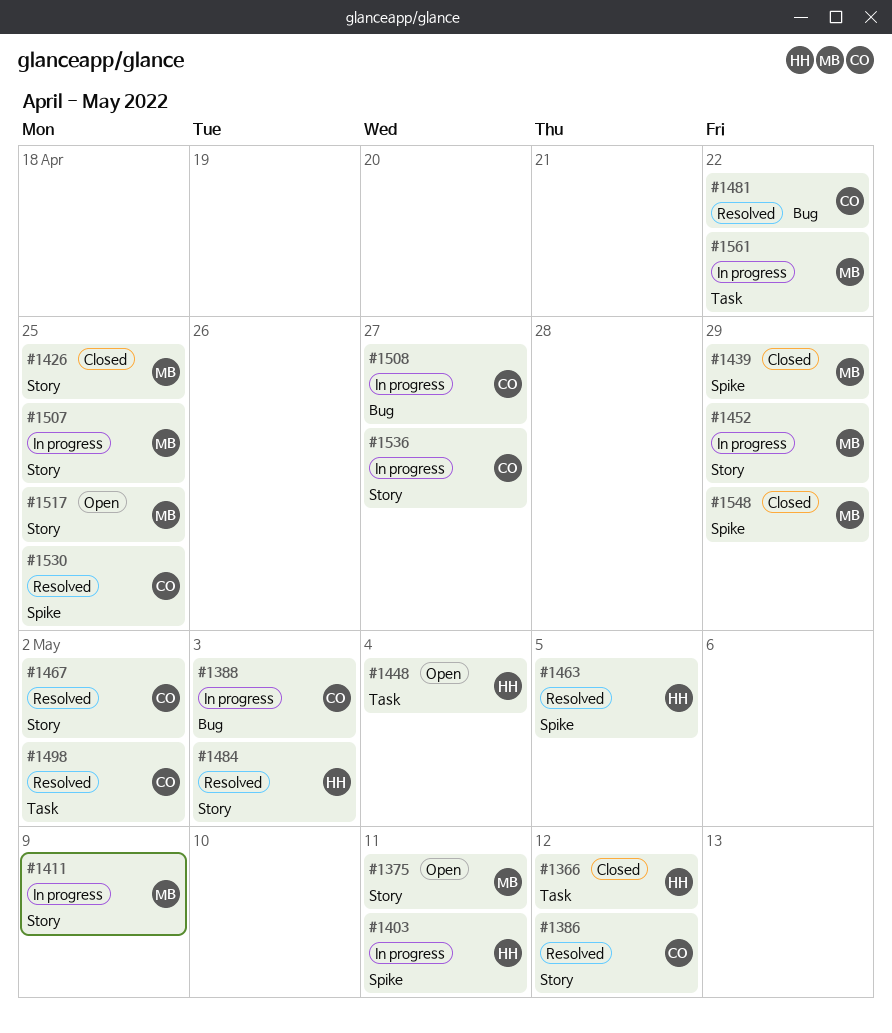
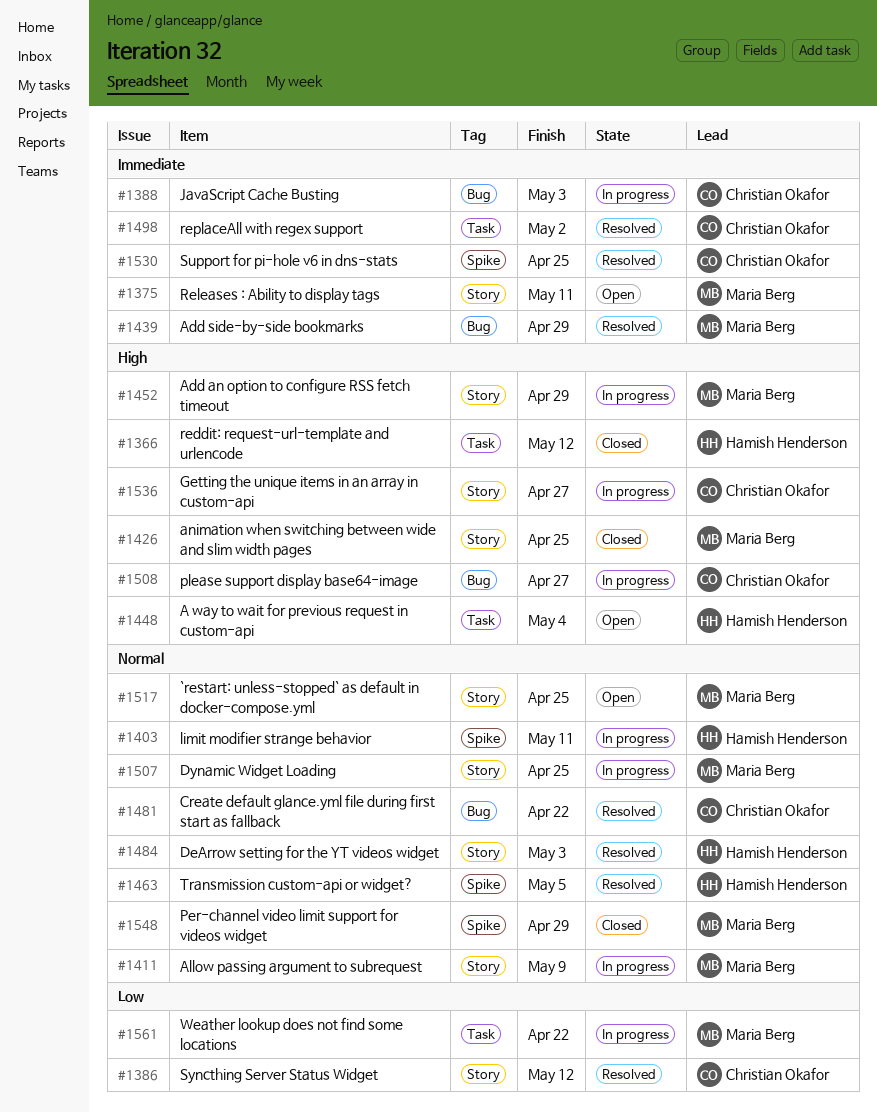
#1439, status: Closed -> Resolved
#1439, label: Spike -> Bug
#1467: present -> none

